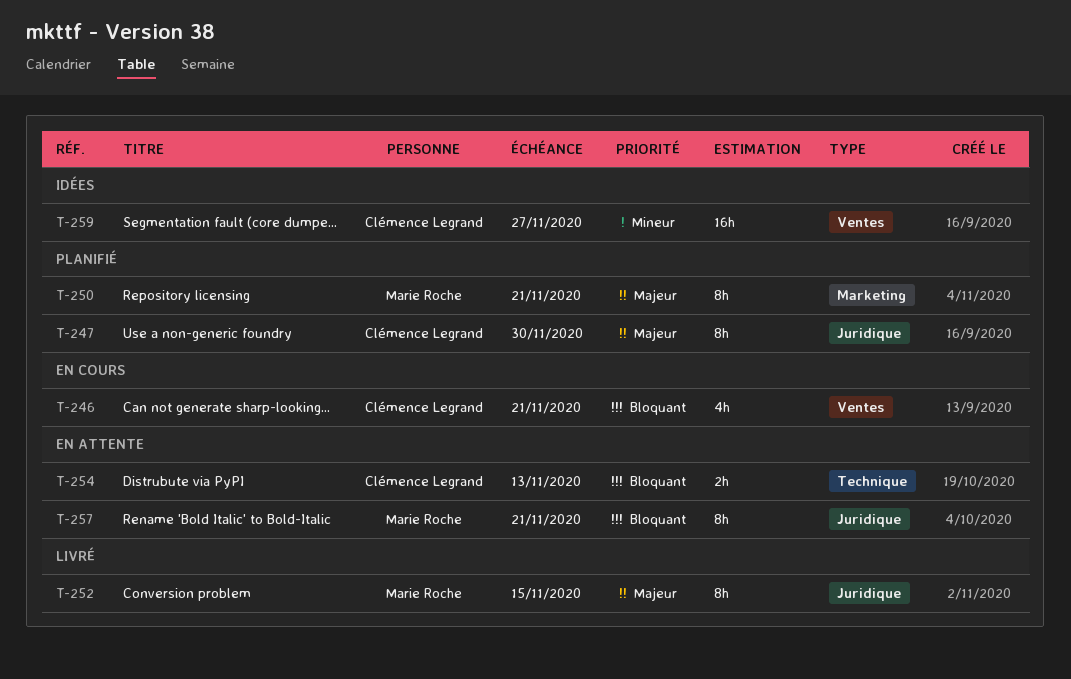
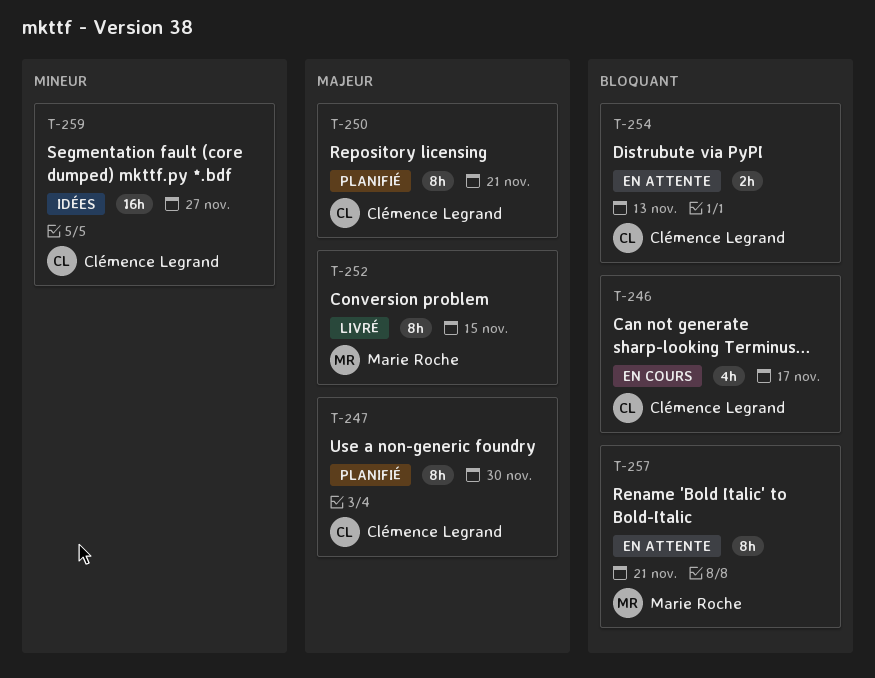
T-246, due: Nov 21 -> Nov 17
T-250, owner: Marie Roche -> Clémence Legrand

